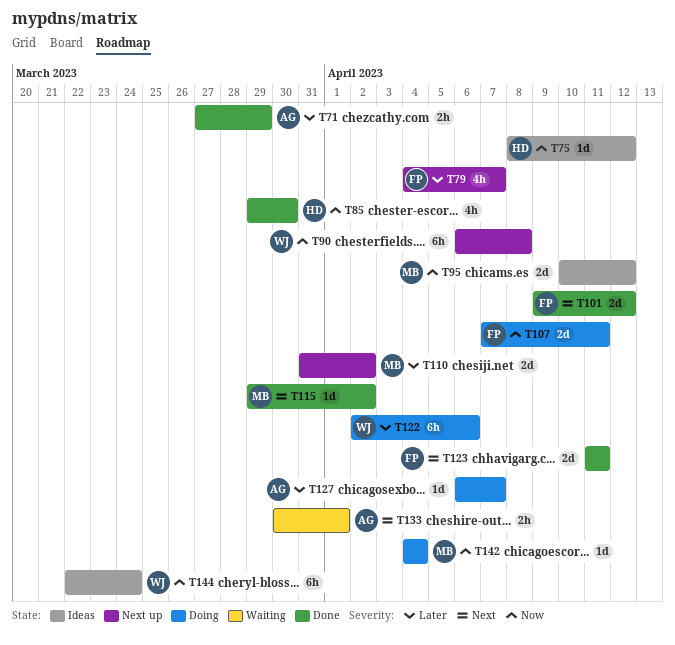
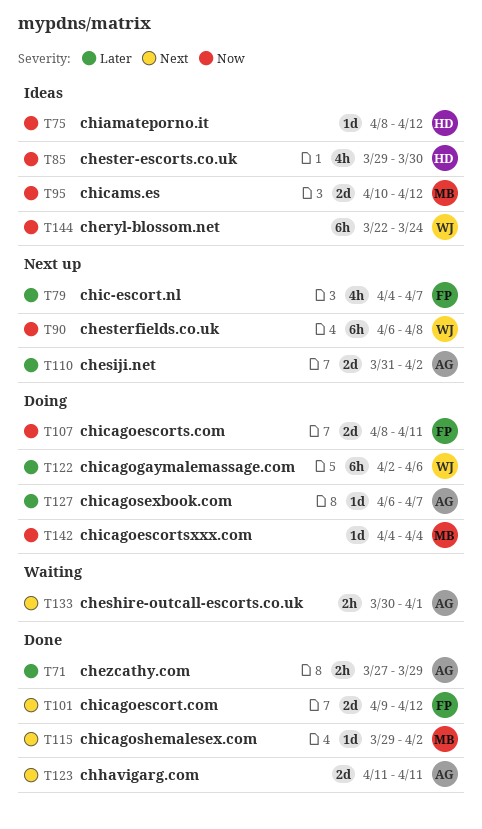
T85, status: Done -> Ideas
T107, start: Apr 7 -> Apr 8
T110, owner: MB -> AG
T123, owner: FP -> AG

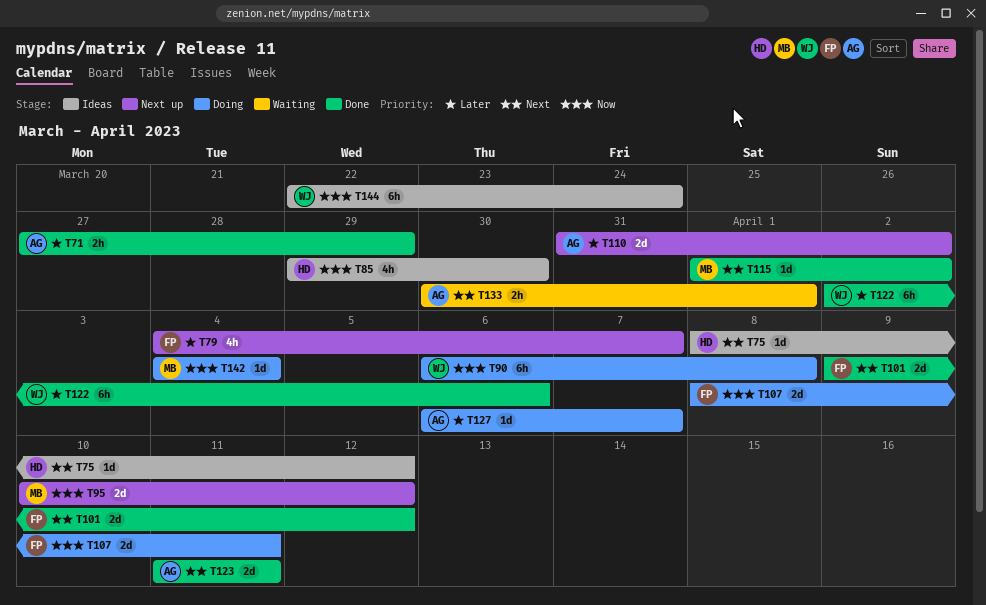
T75, priority: Now -> Next
T90, status: Next up -> Doing
T95, status: Ideas -> Next up
T115, start: Mar 29 -> Apr 1
T122, status: Doing -> Done

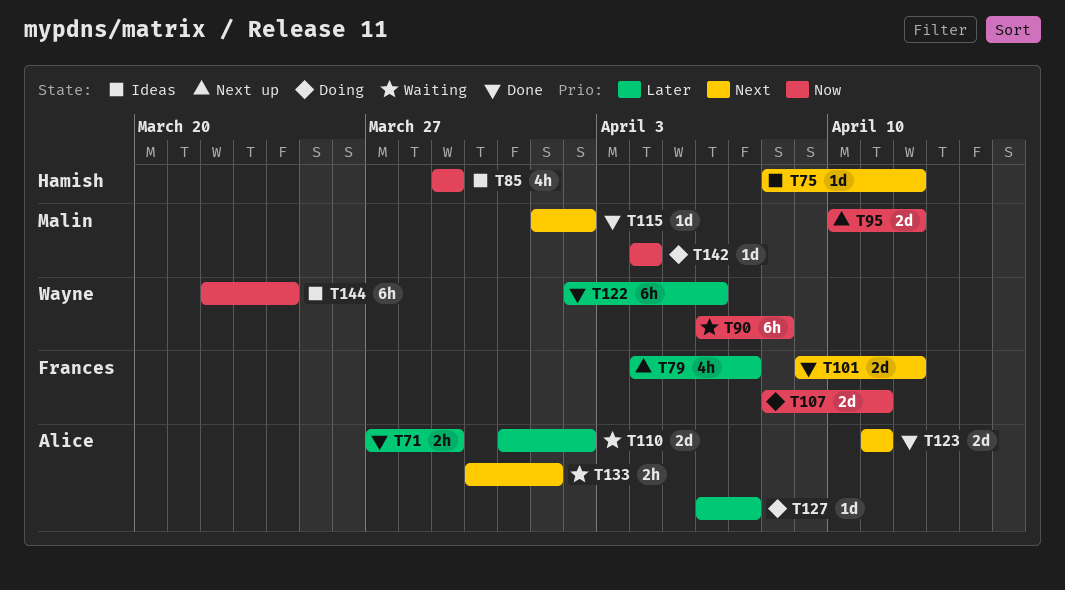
T85, due: Mar 30 -> Mar 29
T90, status: Doing -> Waiting
T110, status: Next up -> Waiting

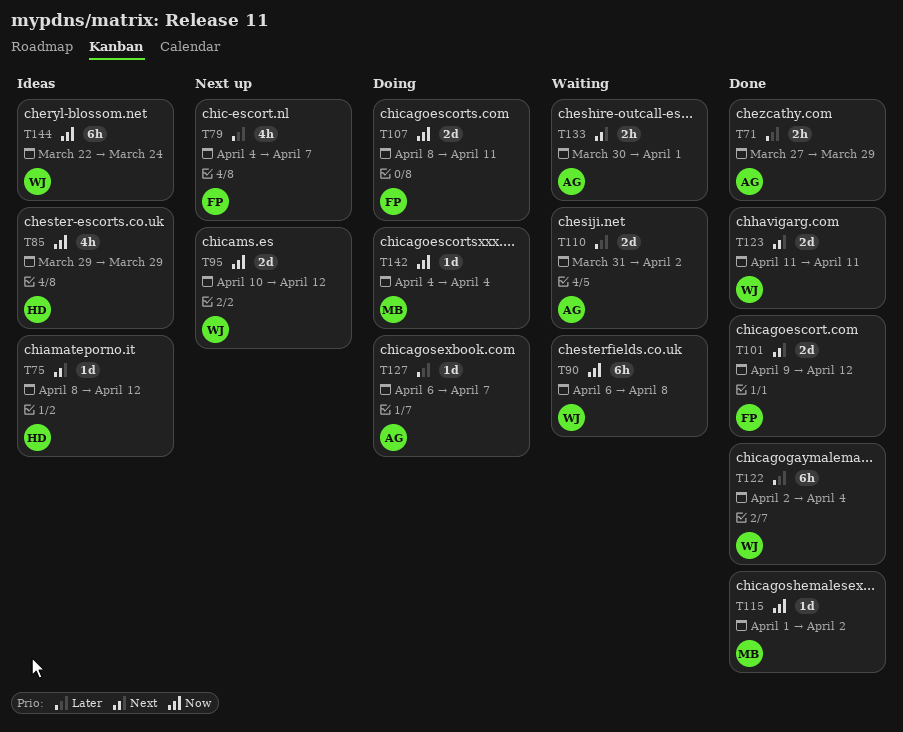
T95, owner: Malin -> Wayne
T115, priority: Next -> Now
T122, due: Apr 6 -> Apr 4
T123, owner: Alice -> Wayne

